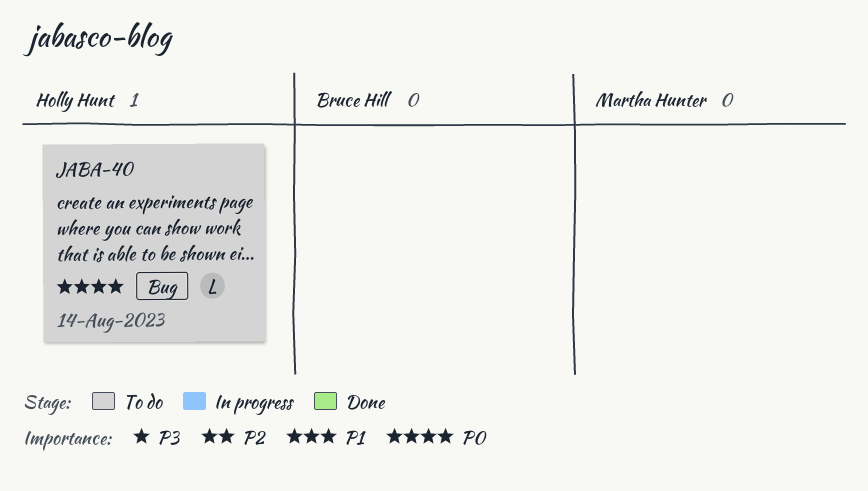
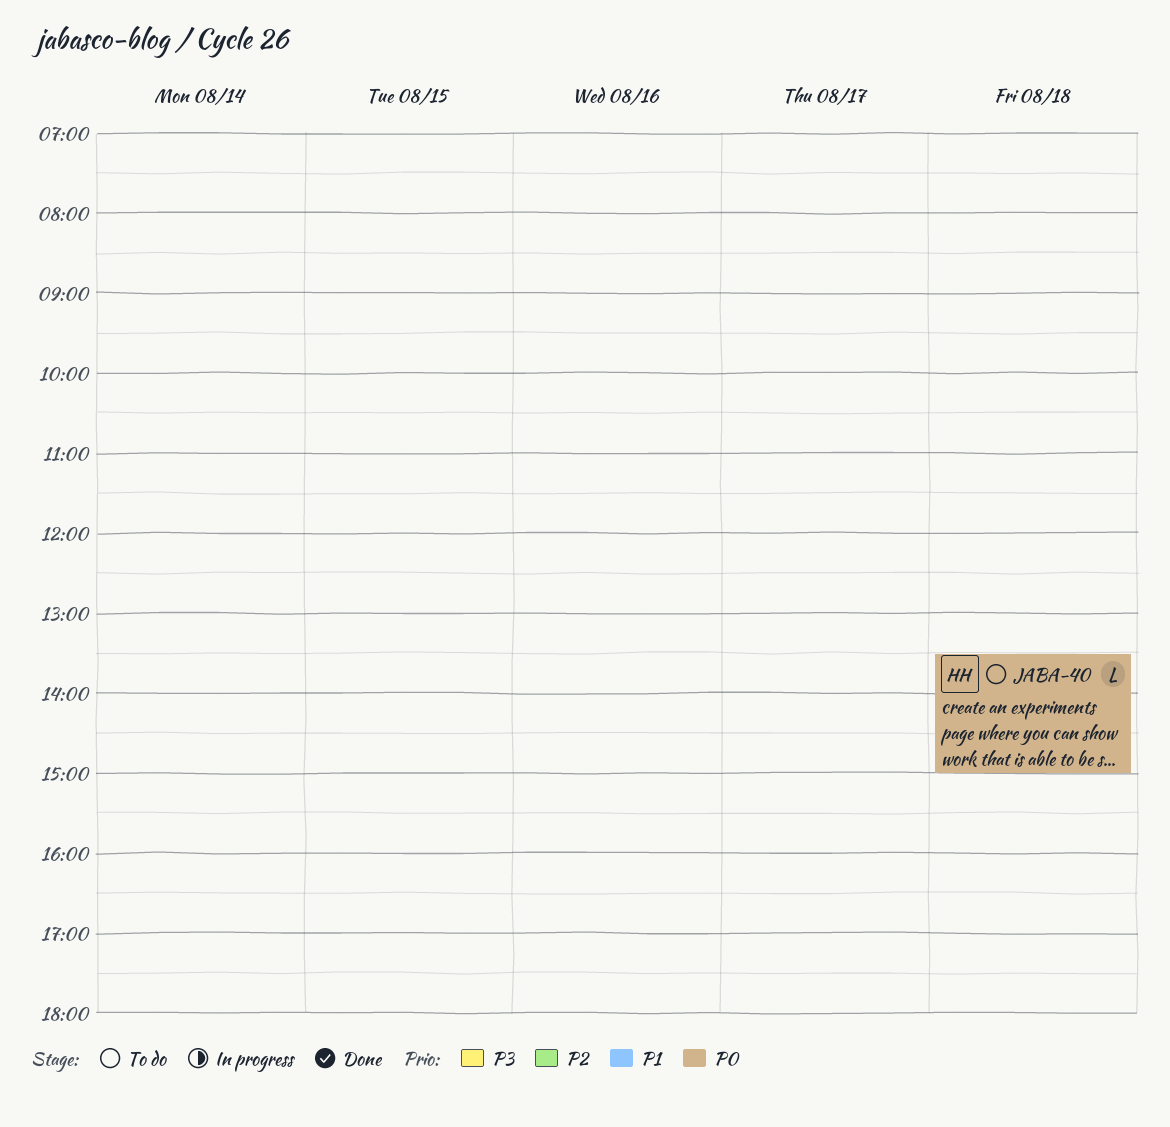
JABA-40, day: Aug 14 -> Aug 18

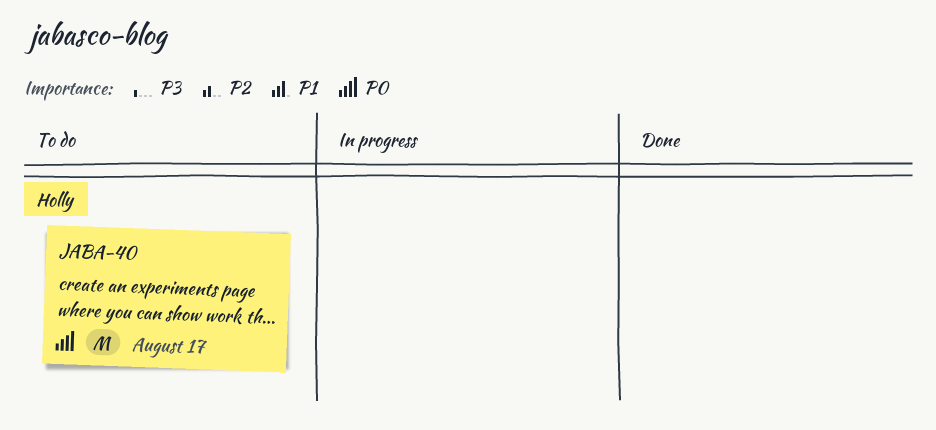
JABA-40, estimate: L -> M
JABA-40, day: Aug 18 -> Aug 17

